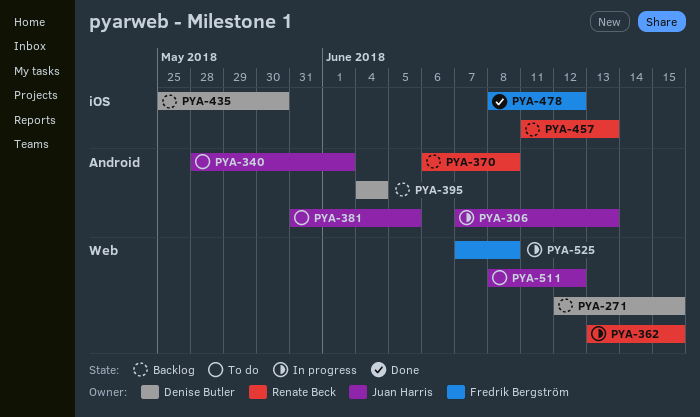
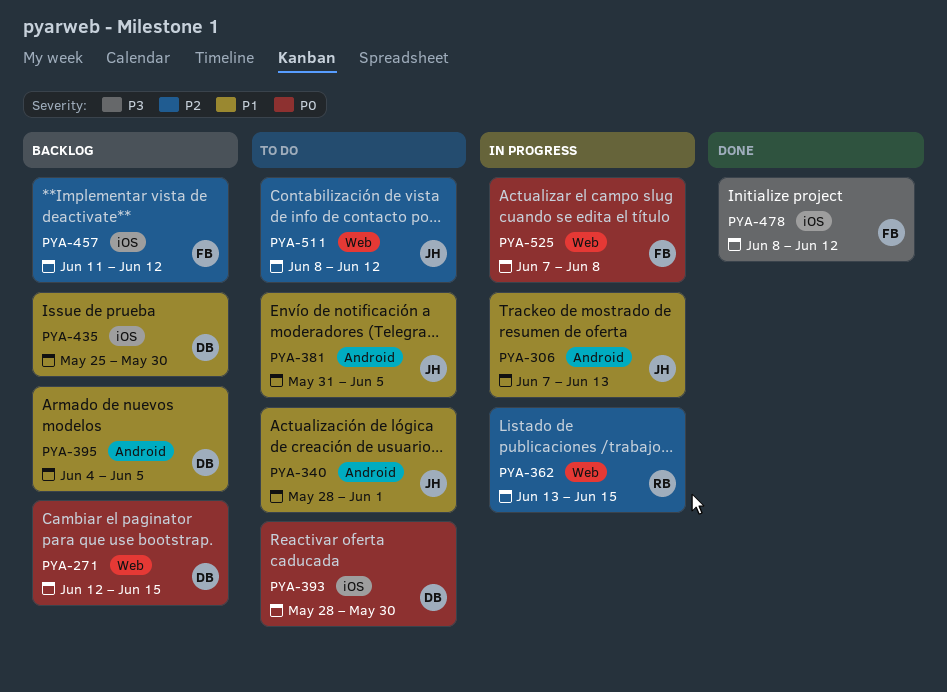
PYA-370: present -> none
PYA-393: none -> present
PYA-395, due: Jun 4 -> Jun 5
PYA-457, owner: Renate Beck -> Fredrik Bergström
PYA-457, due: Jun 13 -> Jun 12

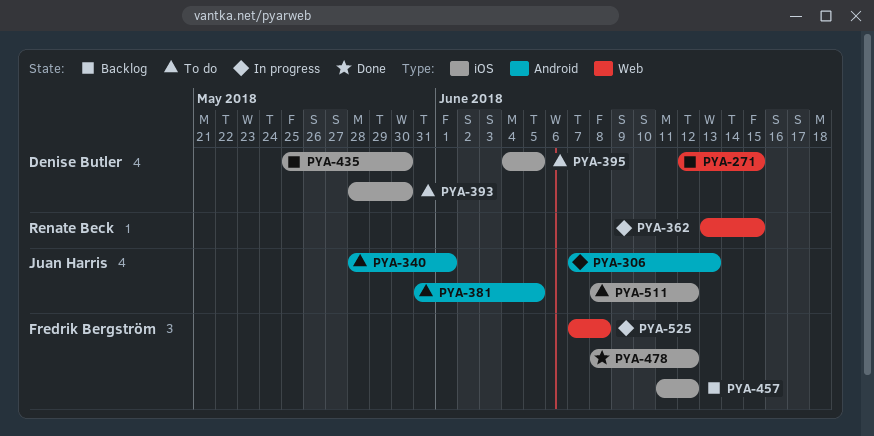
PYA-395, status: Backlog -> To do
PYA-395, label: Android -> iOS
PYA-511, label: Web -> iOS

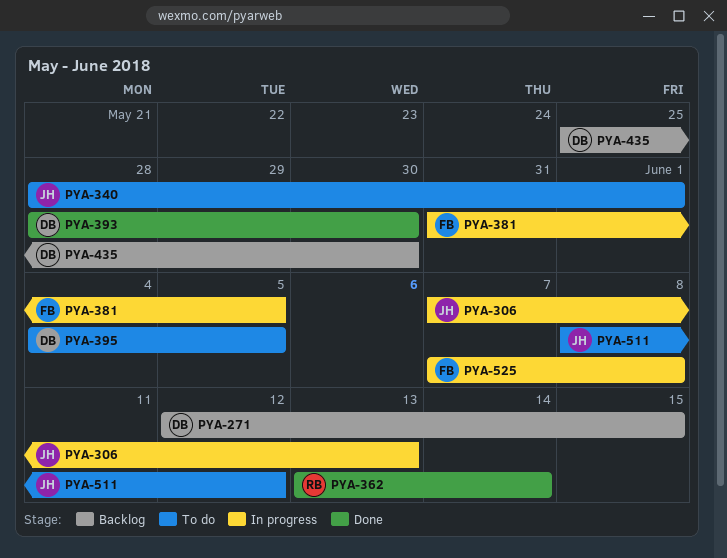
PYA-362, status: In progress -> Done
PYA-362, due: Jun 15 -> Jun 14
PYA-381, status: To do -> In progress
PYA-381, owner: Juan Harris -> Fredrik Bergström
PYA-393, status: To do -> Done
PYA-457: present -> none
PYA-478: present -> none

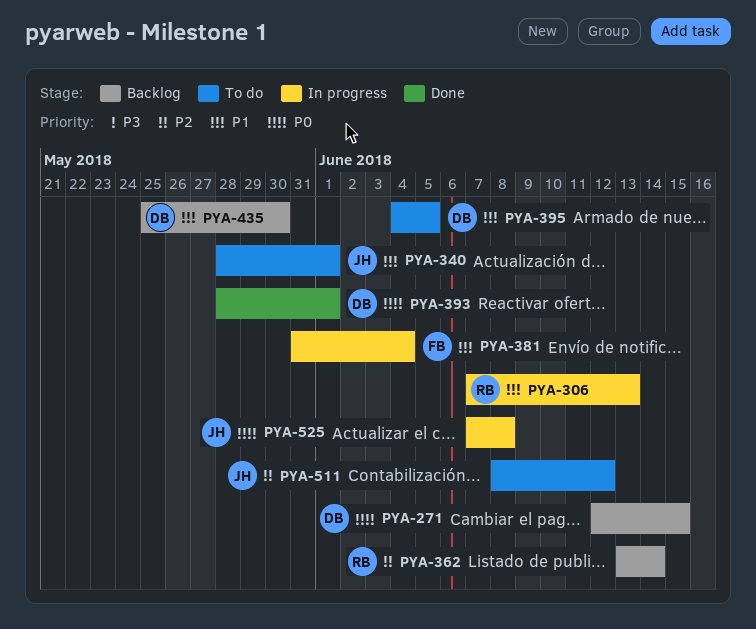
PYA-306, owner: JH -> RB
PYA-362, status: Done -> Backlog
PYA-381, due: Jun 5 -> Jun 4
PYA-393, due: May 30 -> Jun 1
PYA-525, owner: FB -> JH

